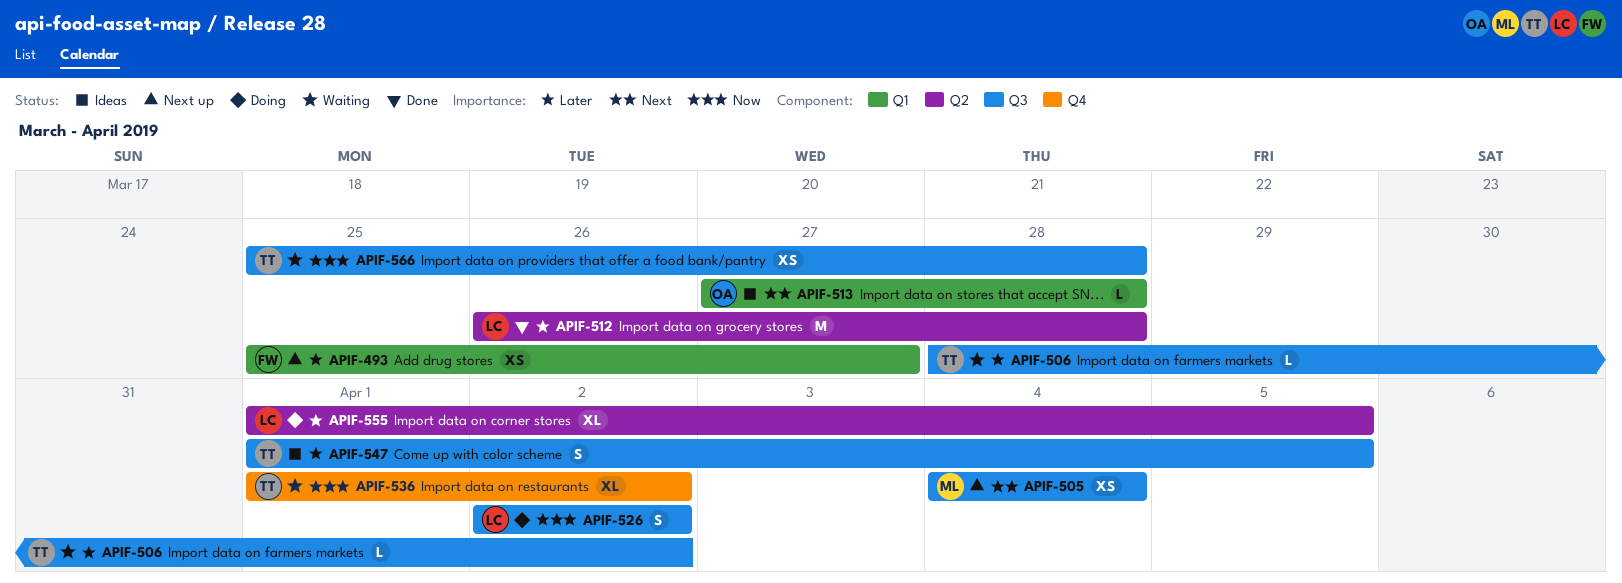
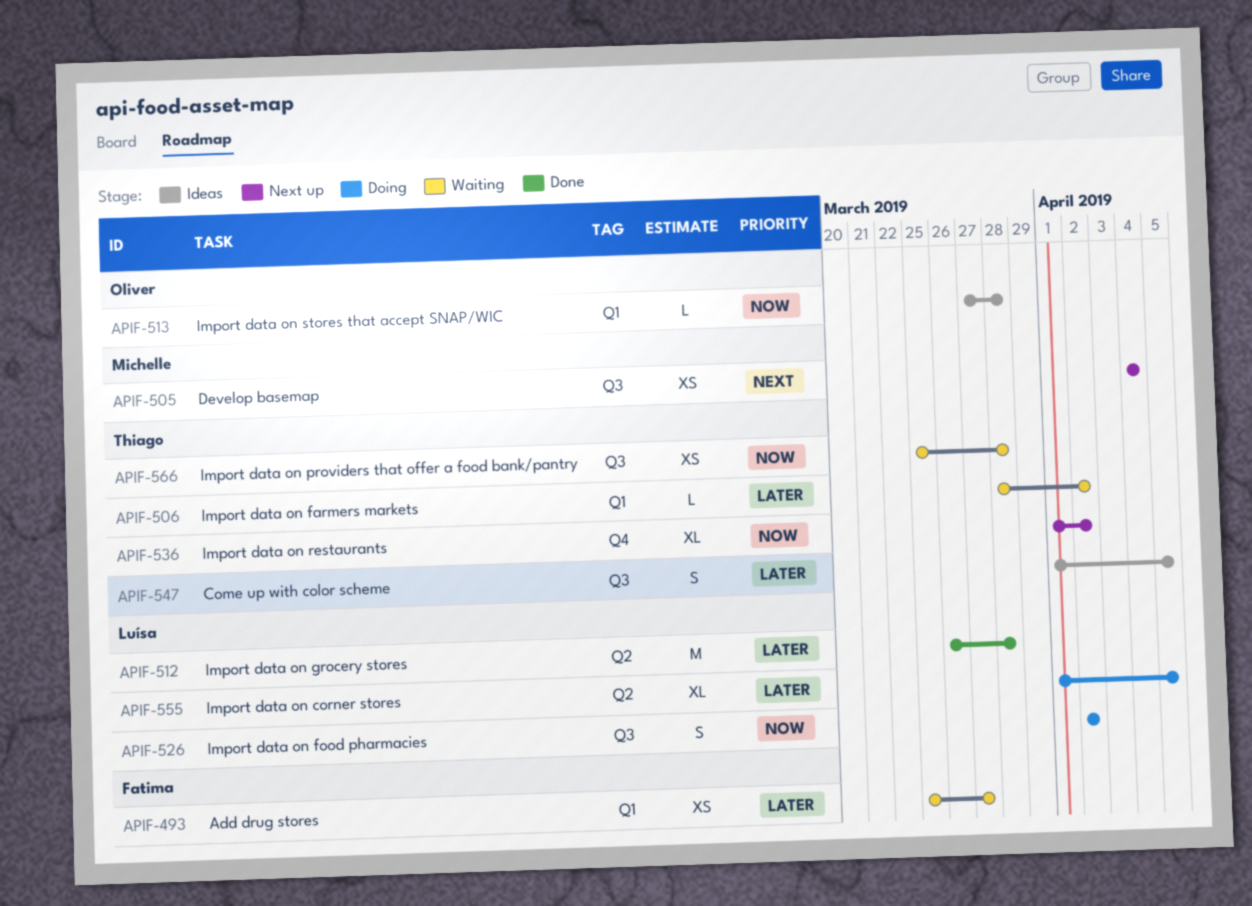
APIF-493, status: Next up -> Waiting
APIF-506, label: Q3 -> Q1
APIF-513, priority: Next -> Now
APIF-536, status: Waiting -> Next up

